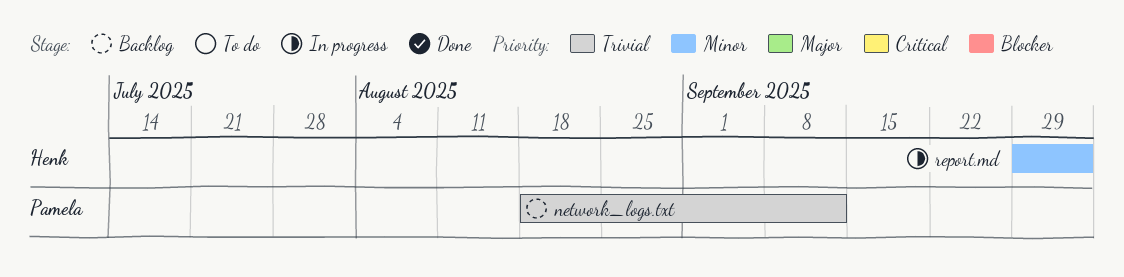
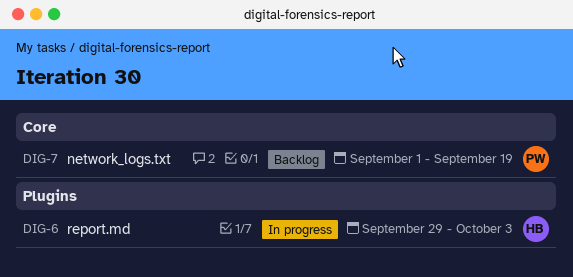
network_logs.txt, start: Aug 18 -> Sep 1
network_logs.txt, due: Sep 12 -> Sep 19

